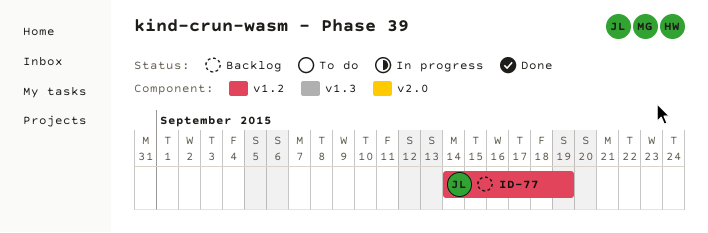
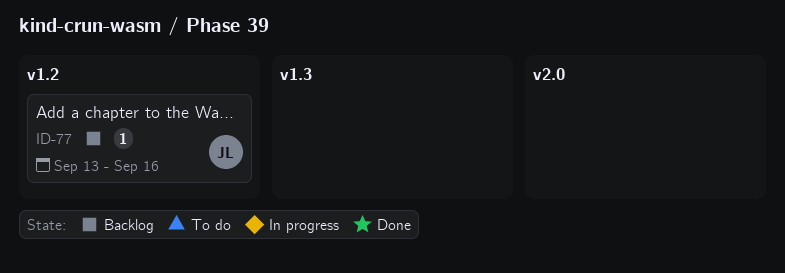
ID-77, start: Sep 14 -> Sep 13
ID-77, due: Sep 19 -> Sep 16

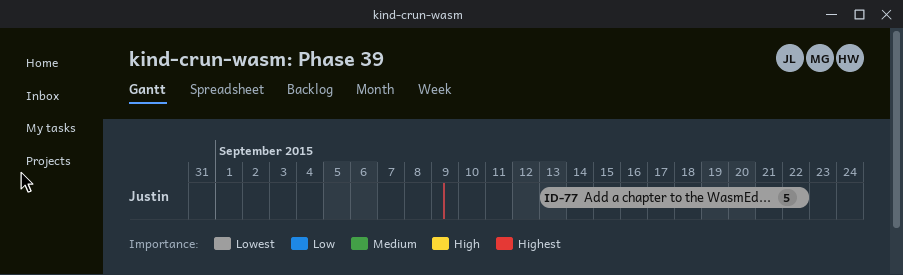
ID-77, estimate: 1 -> 5
ID-77, due: Sep 16 -> Sep 22

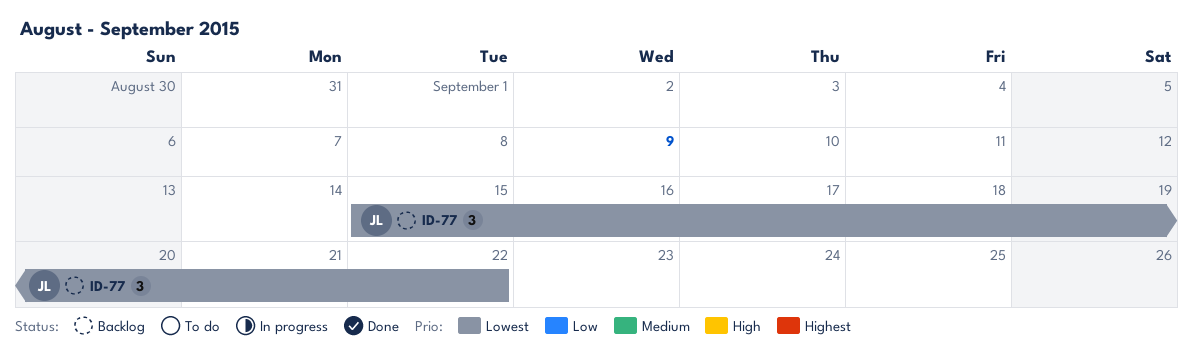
ID-77, estimate: 5 -> 3
ID-77, start: Sep 13 -> Sep 15

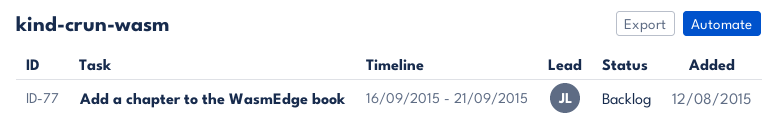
ID-77, start: Sep 15 -> Sep 16
ID-77, due: Sep 22 -> Sep 21

